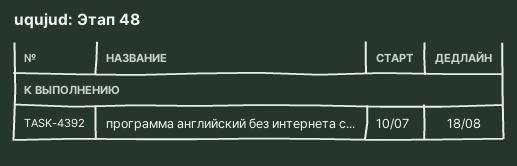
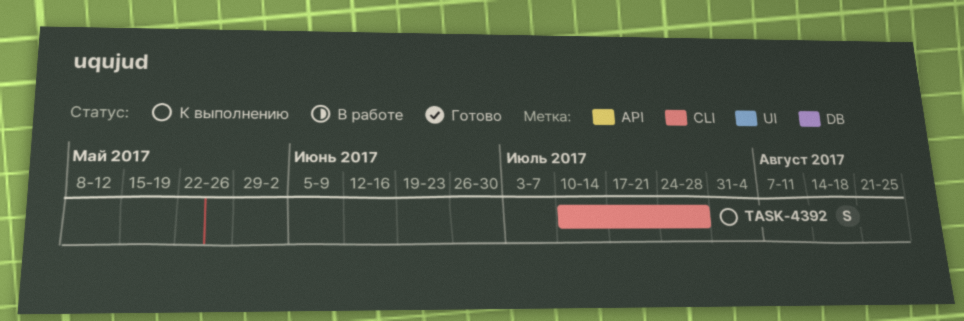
TASK-4392, due: Aug 18 -> Jul 28

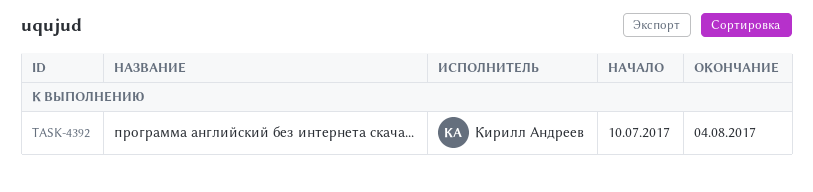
TASK-4392, due: Jul 28 -> Aug 4

